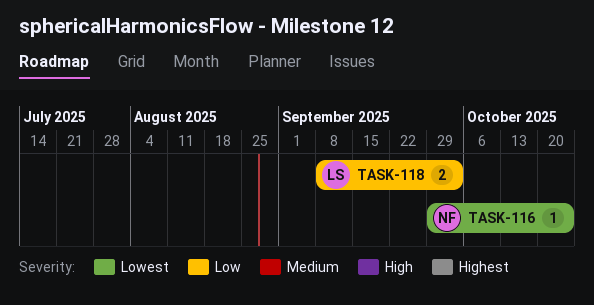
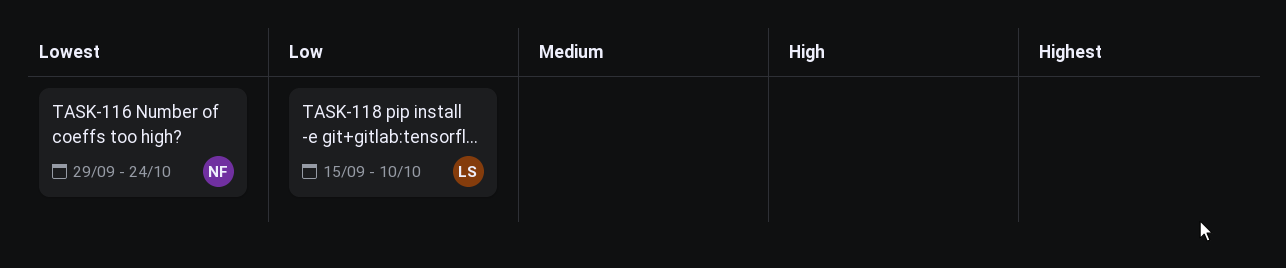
TASK-118, start: Sep 8 -> Sep 15
TASK-118, due: Oct 3 -> Oct 10

